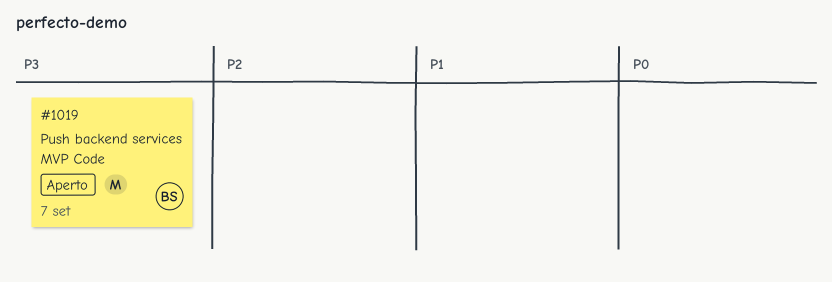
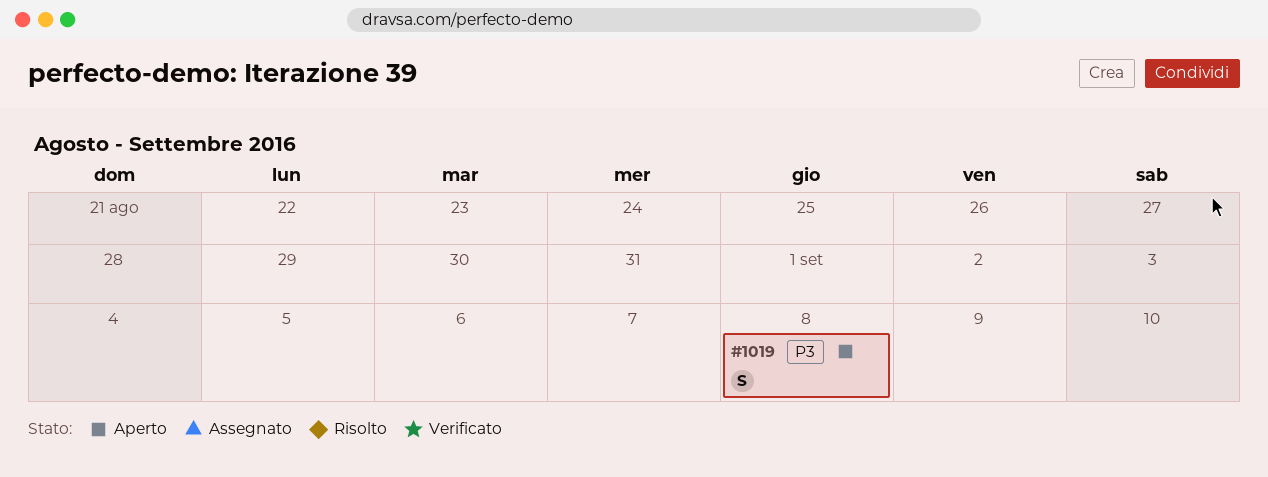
#1019, estimate: M -> S
#1019, due: Sep 7 -> Sep 8

